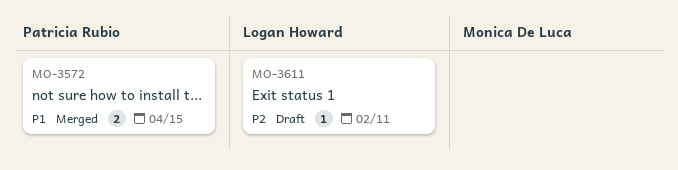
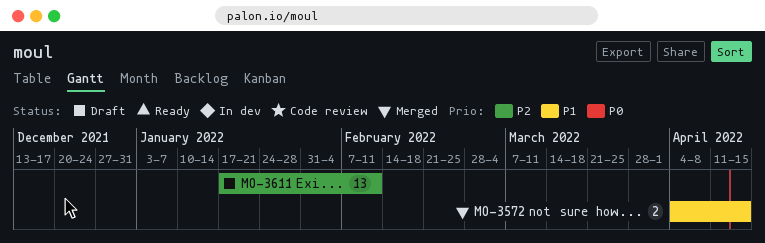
MO-3611, estimate: 1 -> 13

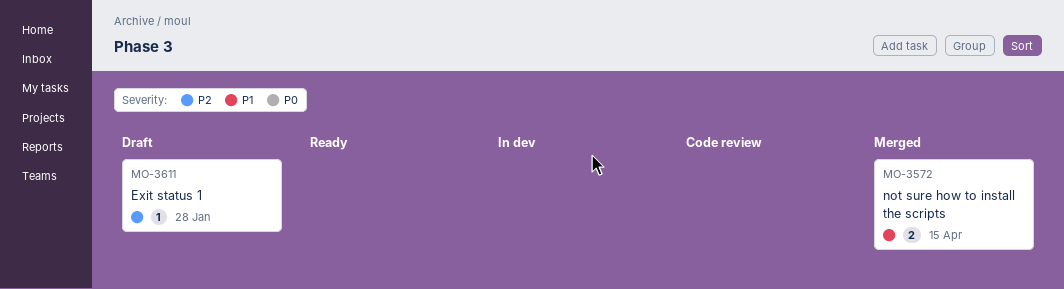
MO-3611, estimate: 13 -> 1
MO-3611, due: Feb 11 -> Jan 28

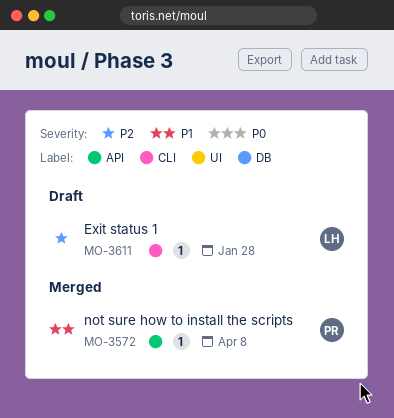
MO-3572, estimate: 2 -> 1
MO-3572, due: Apr 15 -> Apr 8

